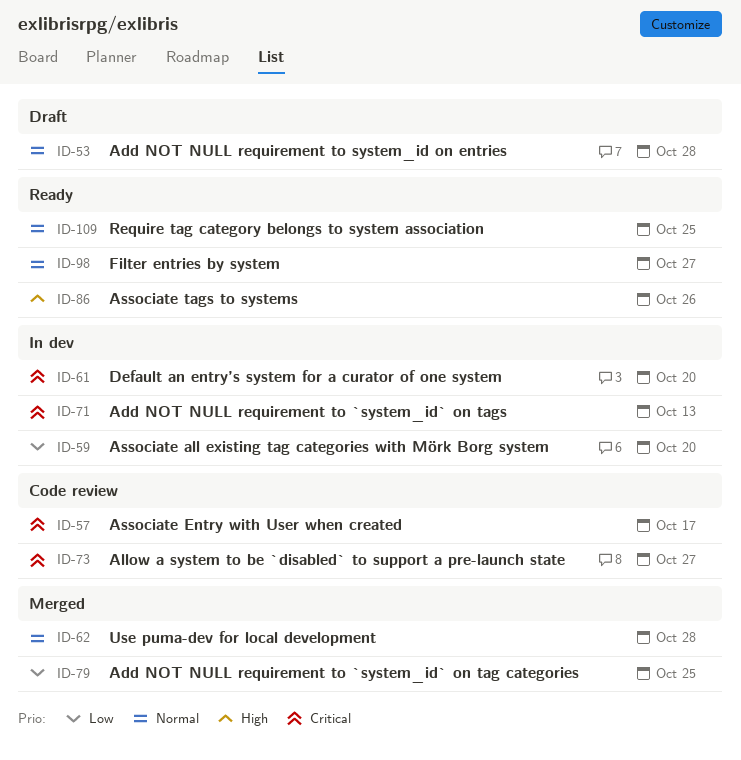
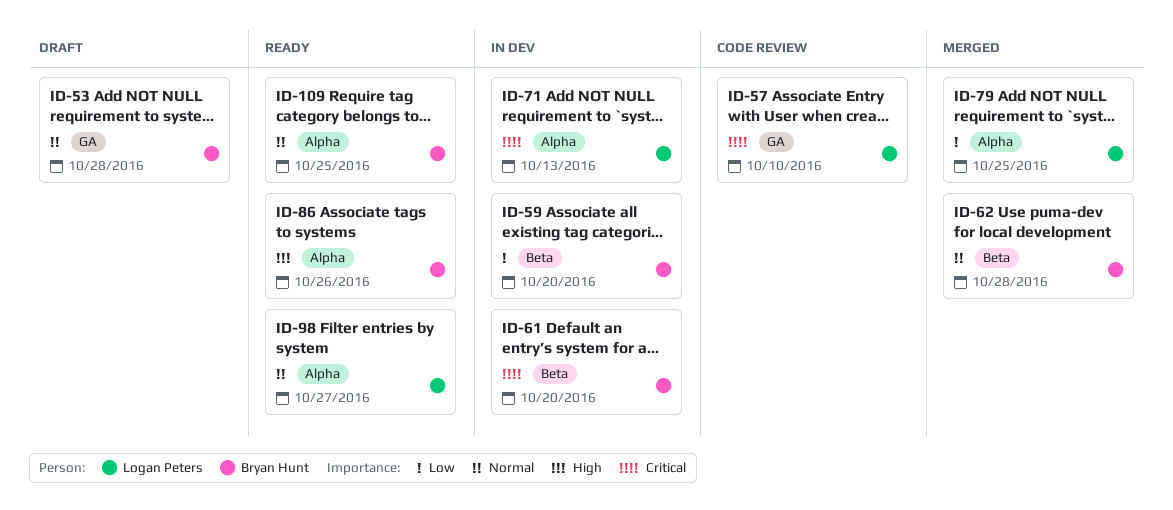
ID-57, due: Oct 17 -> Oct 10
ID-73: present -> none

